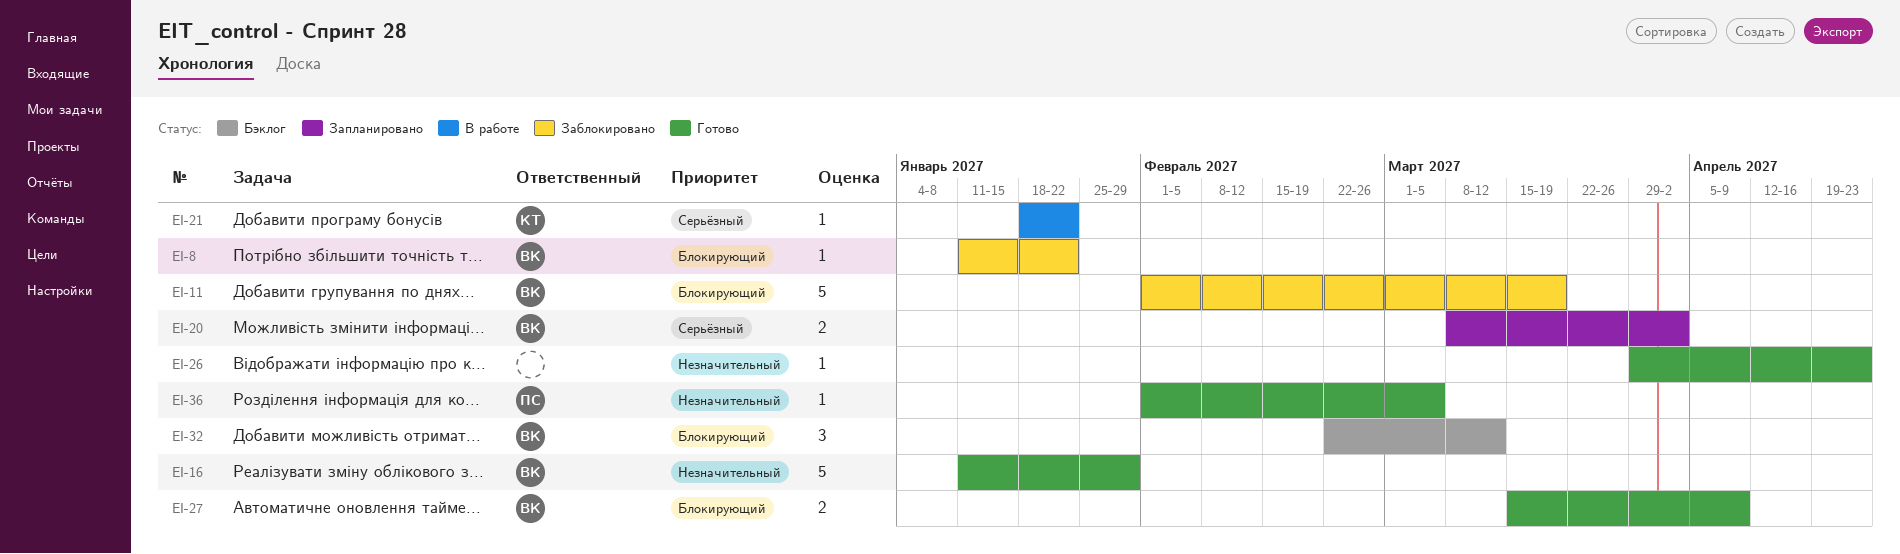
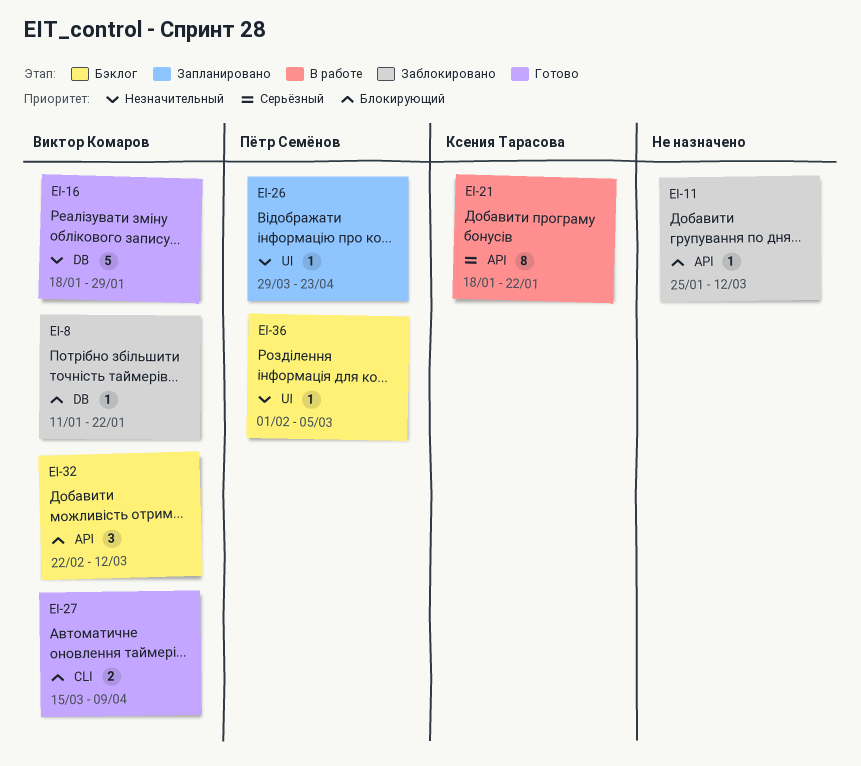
EI-11, owner: Виктор Комаров -> none
EI-11, estimate: 5 -> 1
EI-11, start: Feb 1 -> Jan 25
EI-11, due: Mar 19 -> Mar 12
EI-16, start: Jan 11 -> Jan 18
EI-20: present -> none
EI-21, estimate: 1 -> 8
EI-26, status: Готово -> Запланировано
EI-26, owner: none -> Пётр Семёнов
EI-36, status: Готово -> Бэклог

